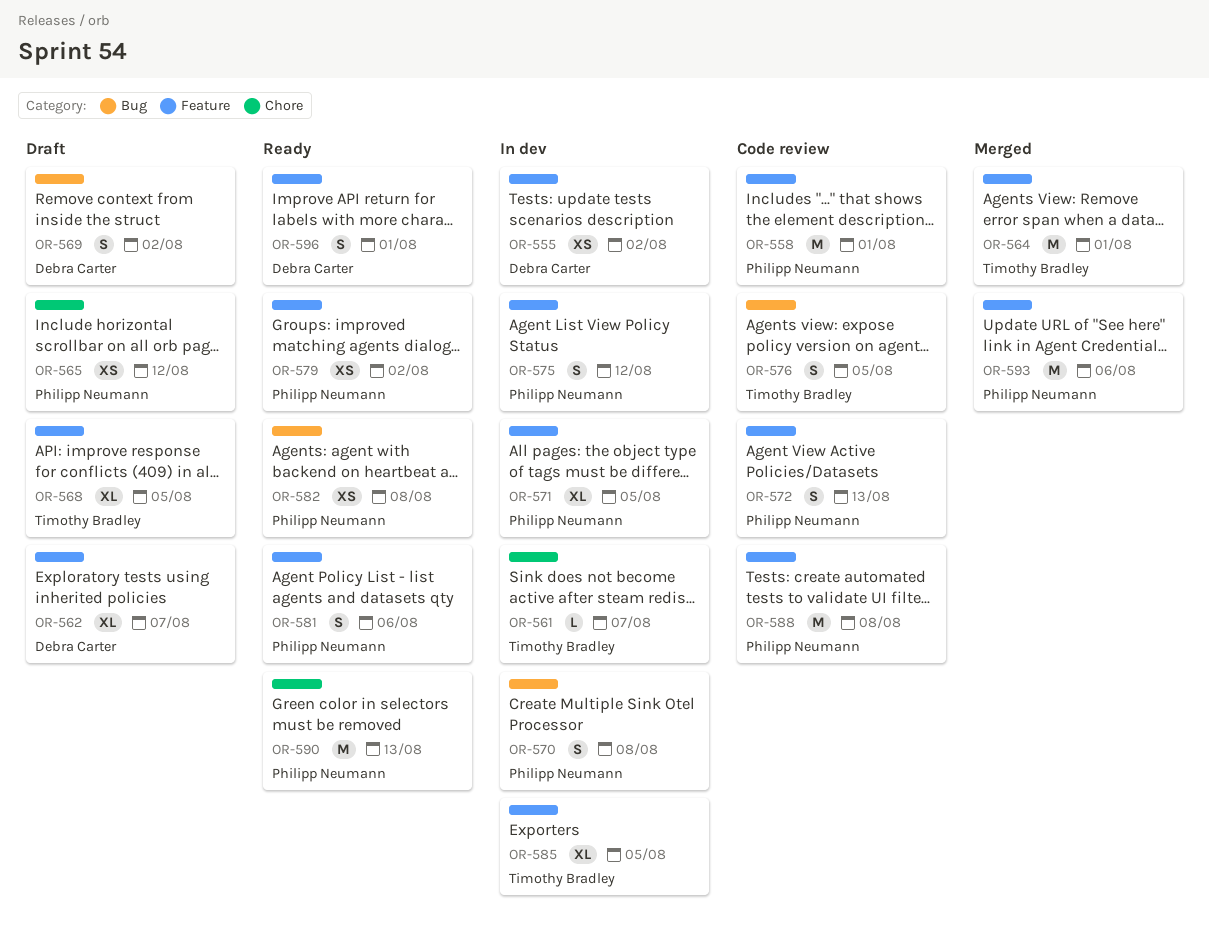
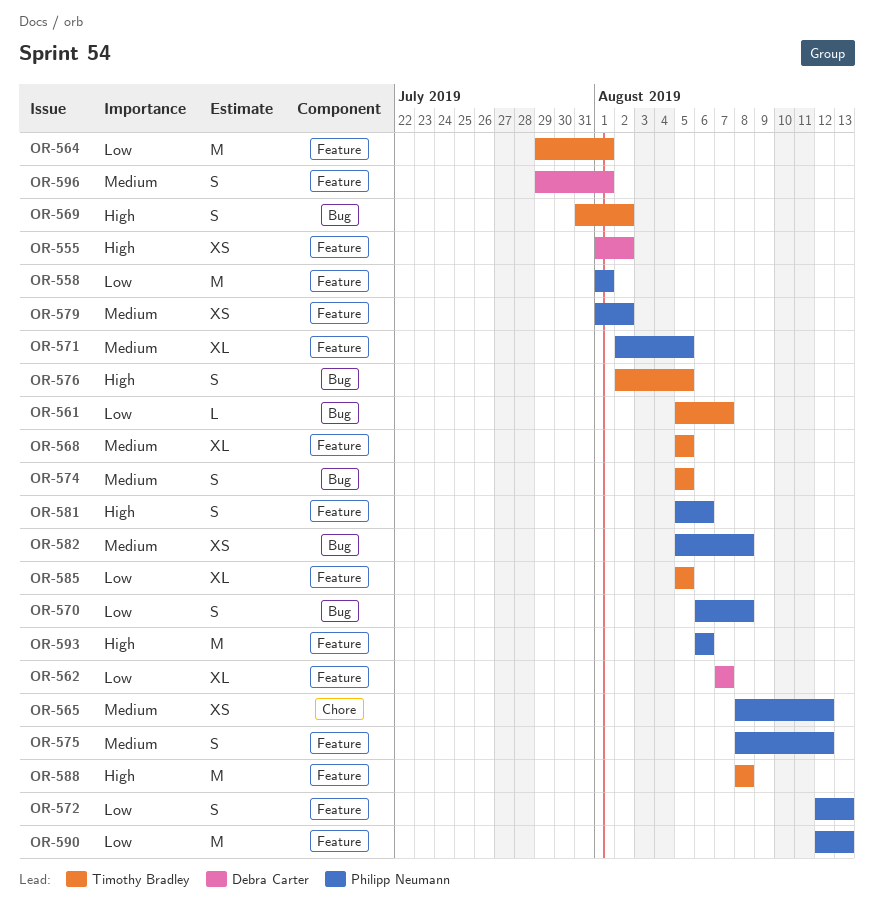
OR-561, label: Chore -> Bug
OR-569, owner: Debra Carter -> Timothy Bradley
OR-574: none -> present
OR-588, owner: Philipp Neumann -> Timothy Bradley
OR-590, label: Chore -> Feature

